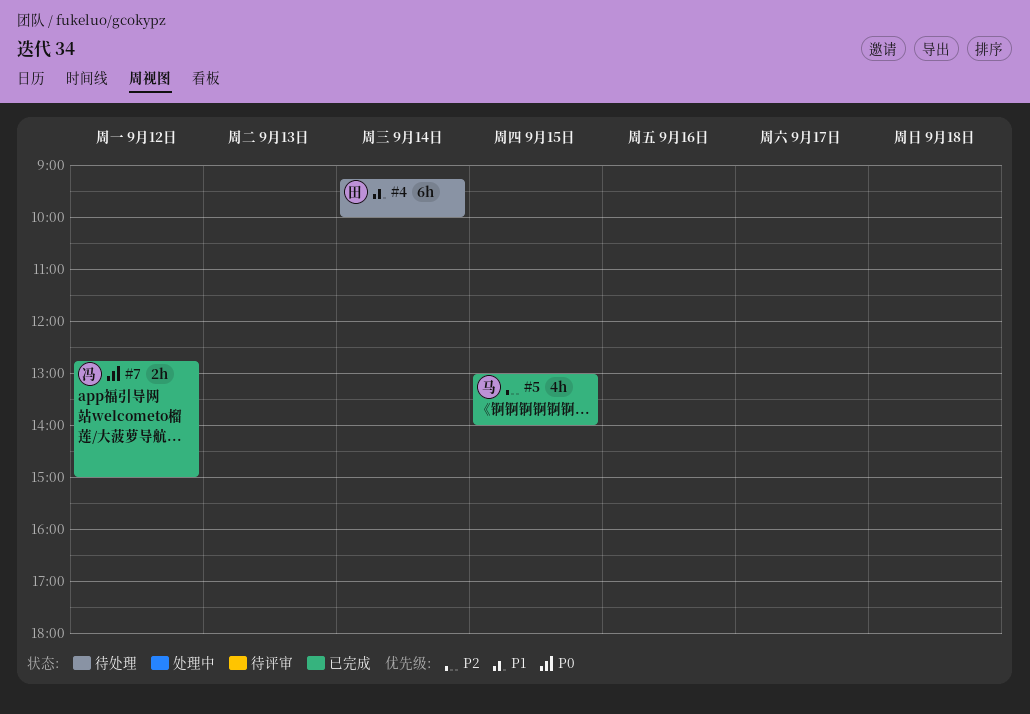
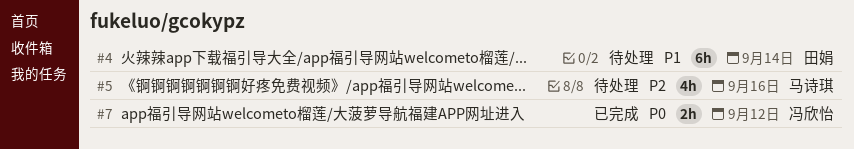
#5, status: 已完成 -> 待处理
#5, day: Sep 15 -> Sep 16

